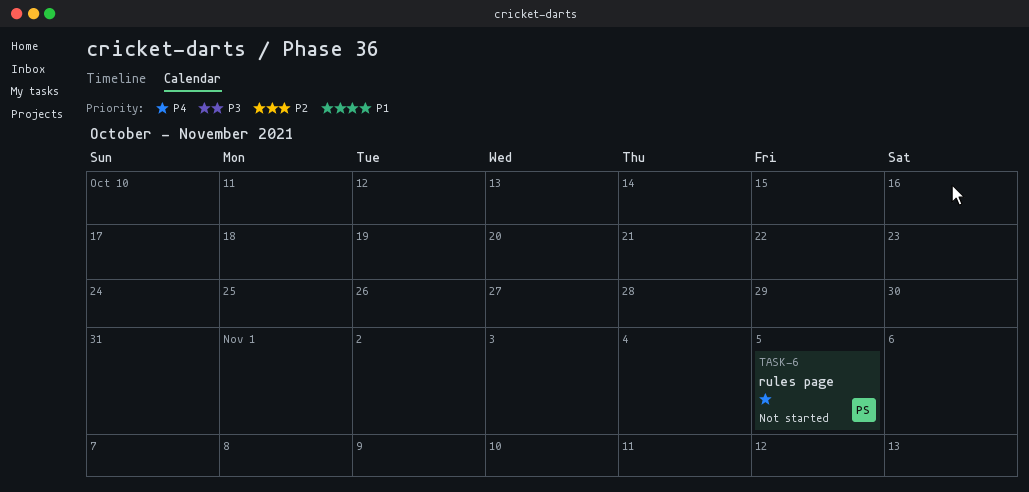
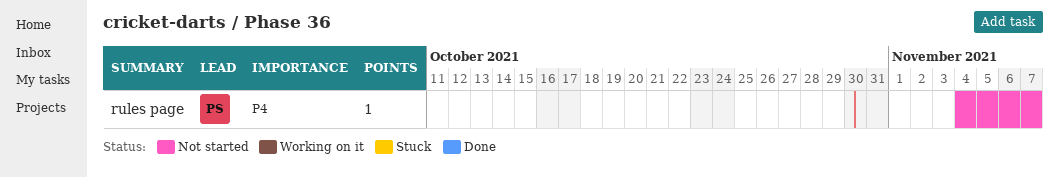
rules page, due: Nov 5 -> Nov 7

